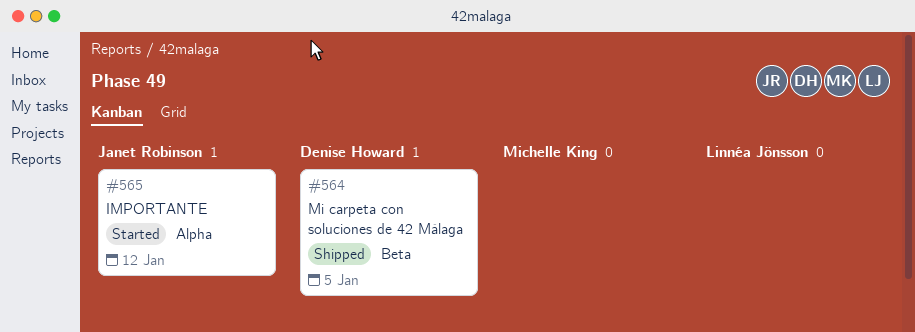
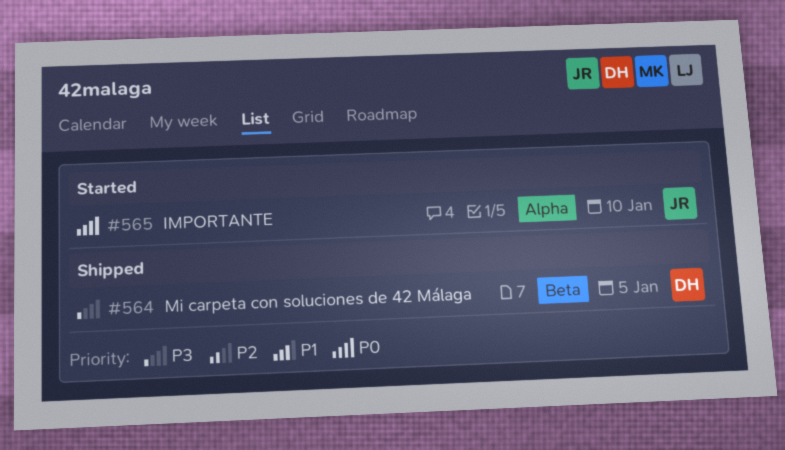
#565, due: Jan 12 -> Jan 10

